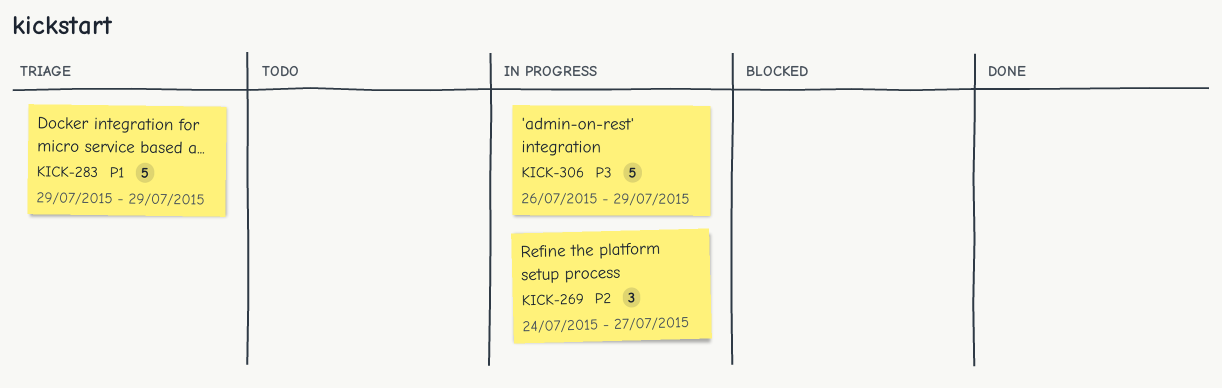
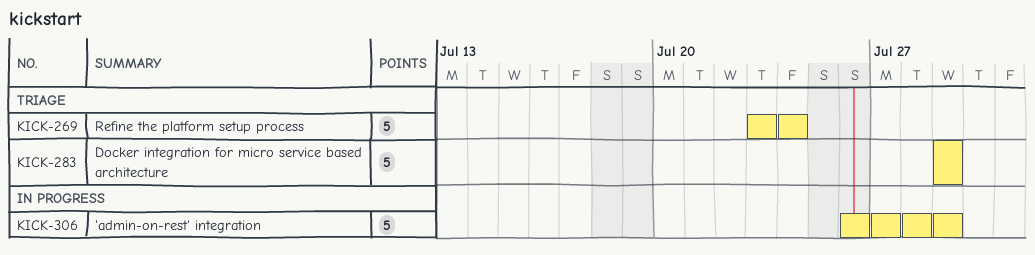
KICK-269, status: In progress -> Triage
KICK-269, estimate: 3 -> 5
KICK-269, start: Jul 24 -> Jul 23
KICK-269, due: Jul 27 -> Jul 24

